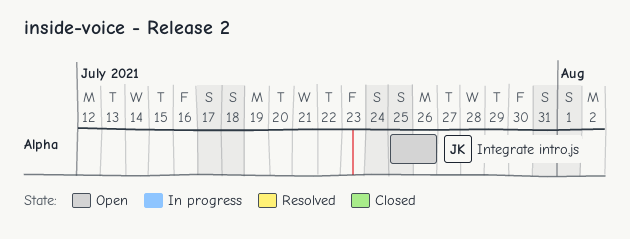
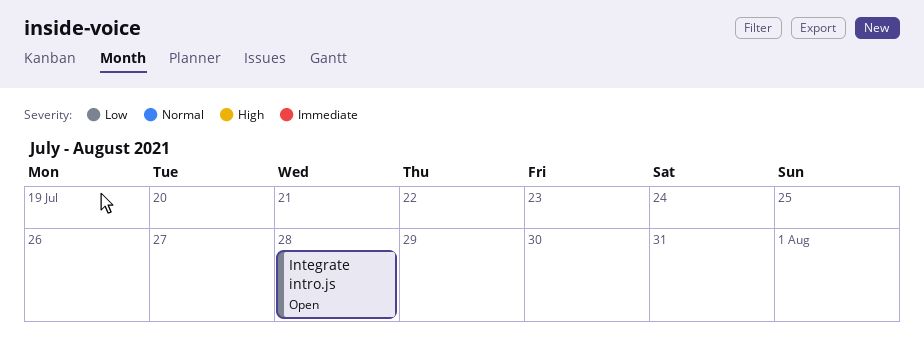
Integrate intro.js, due: Jul 26 -> Jul 28

